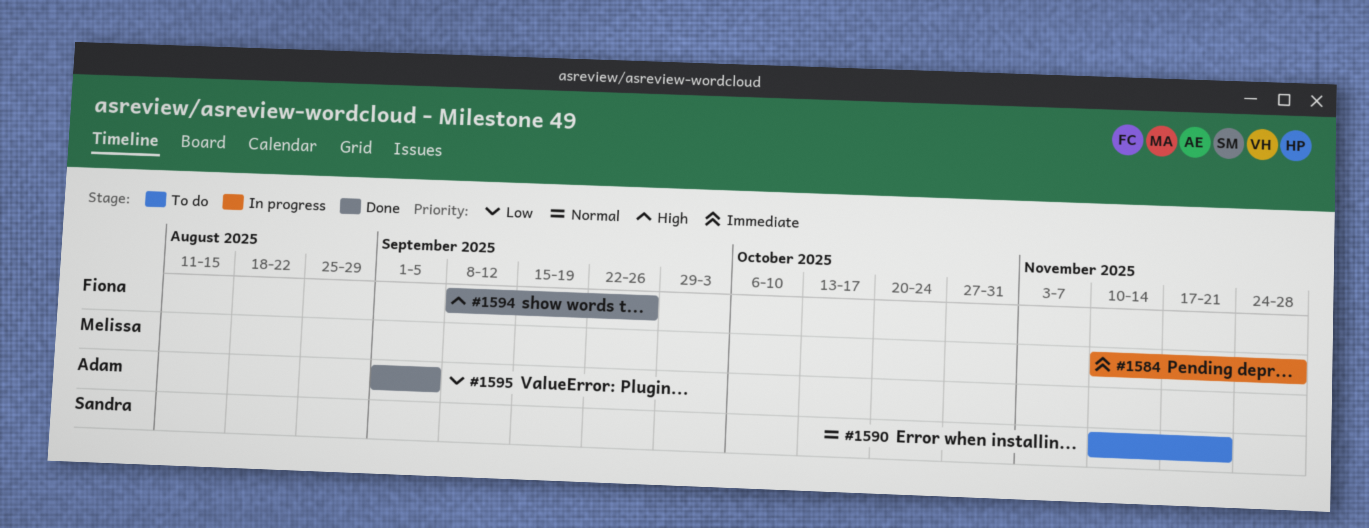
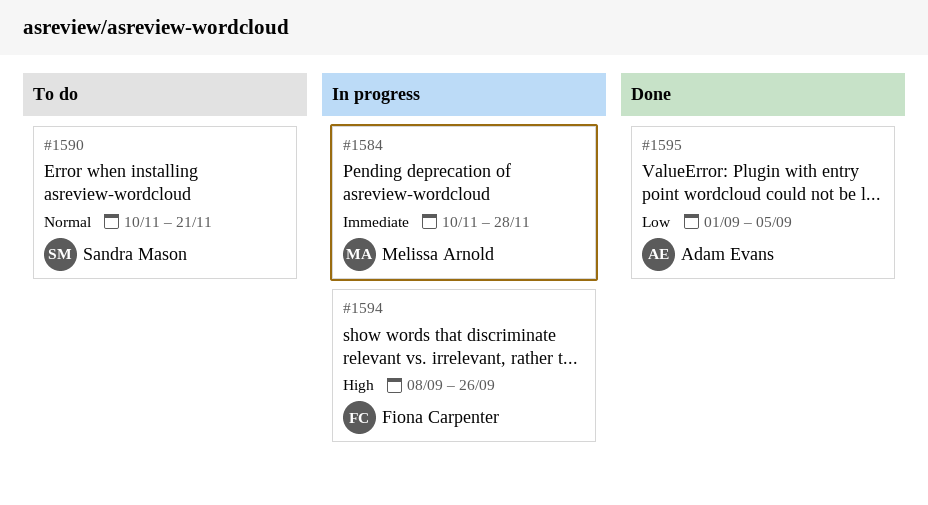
#1594, status: Done -> In progress

